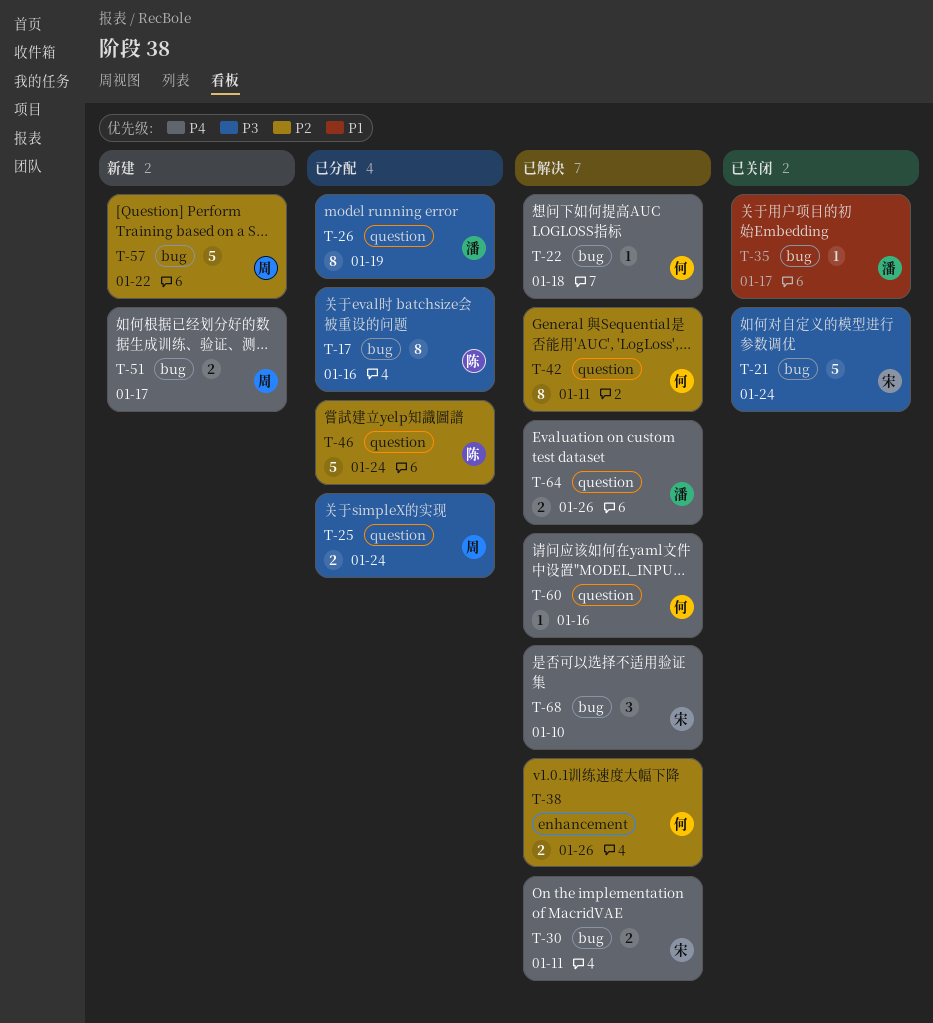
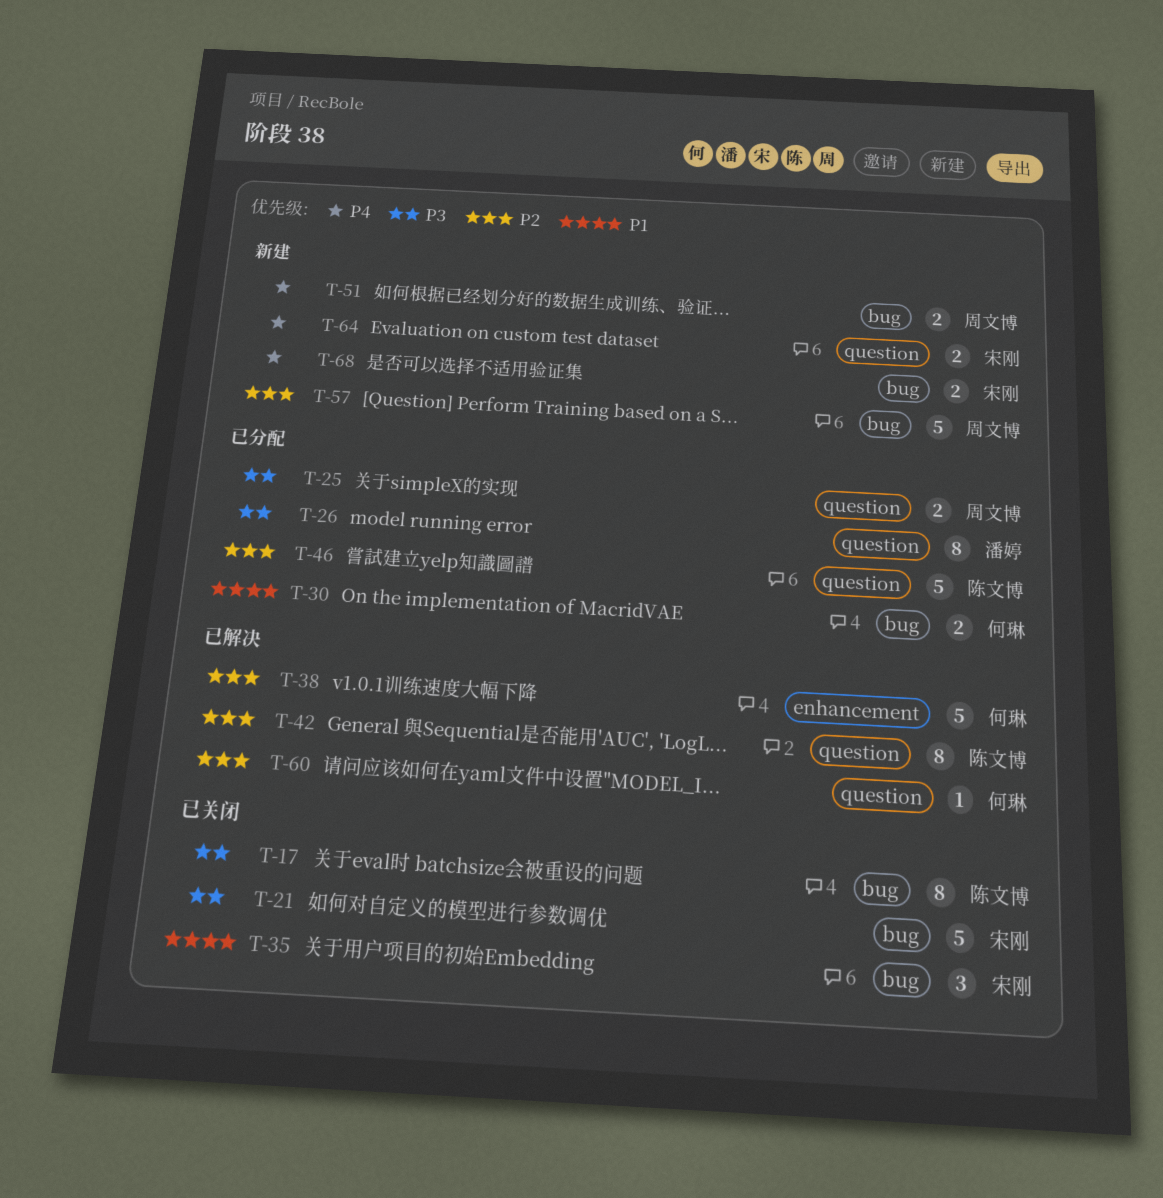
T-17, status: 已分配 -> 已关闭
T-22: present -> none
T-30, status: 已解决 -> 已分配
T-30, owner: 宋刚 -> 何琳
T-30, priority: P4 -> P1
T-35, owner: 潘婷 -> 宋刚
T-35, estimate: 1 -> 3
T-38, estimate: 2 -> 5
T-42, owner: 何琳 -> 陈文博
T-60, priority: P4 -> P2
T-64, status: 已解决 -> 新建
T-64, owner: 潘婷 -> 宋刚
T-68, status: 已解决 -> 新建
T-68, estimate: 3 -> 2

